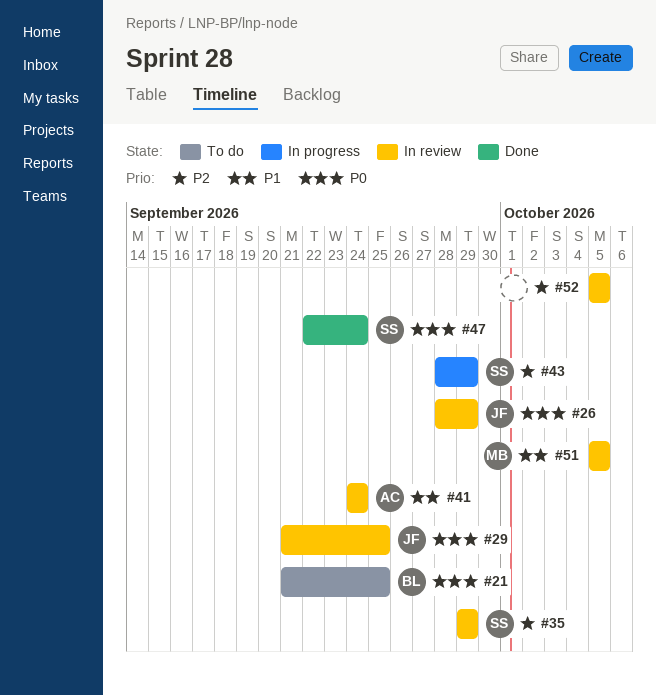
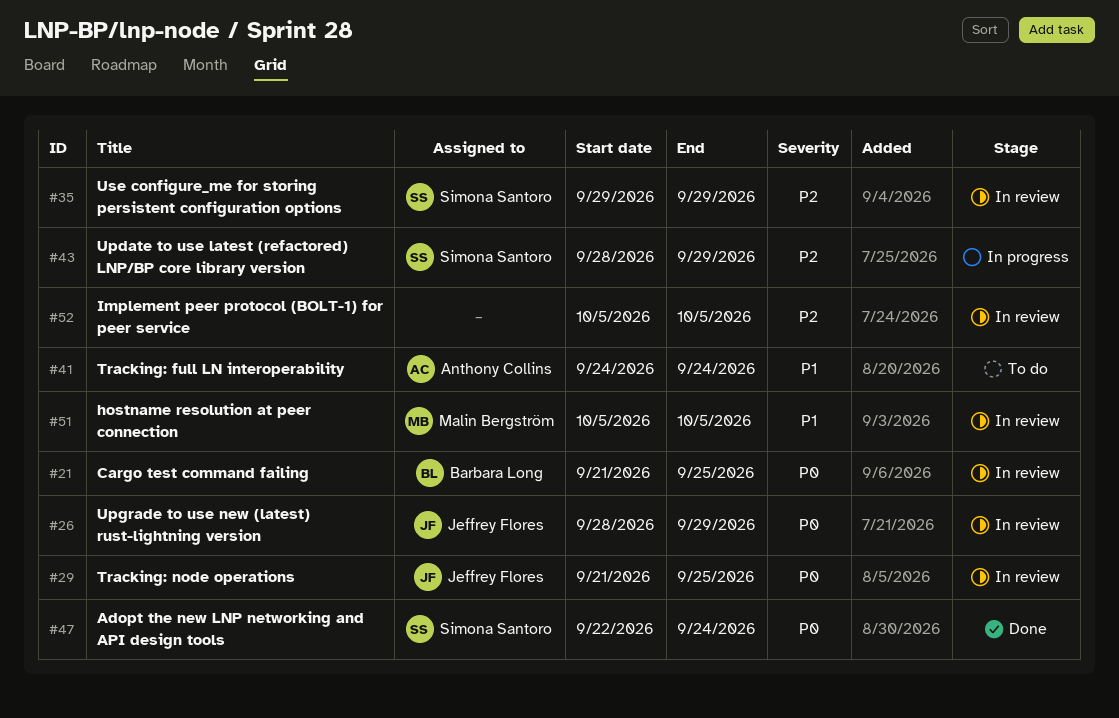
#21, status: To do -> In review
#41, status: In review -> To do

